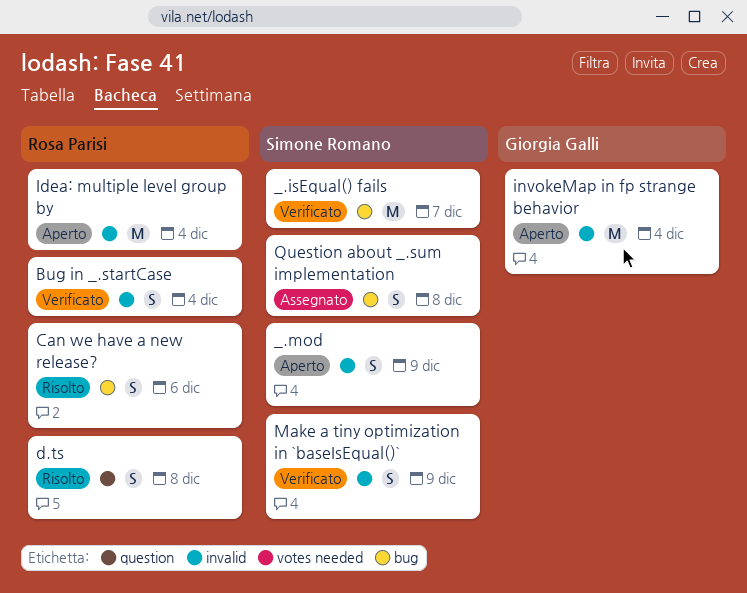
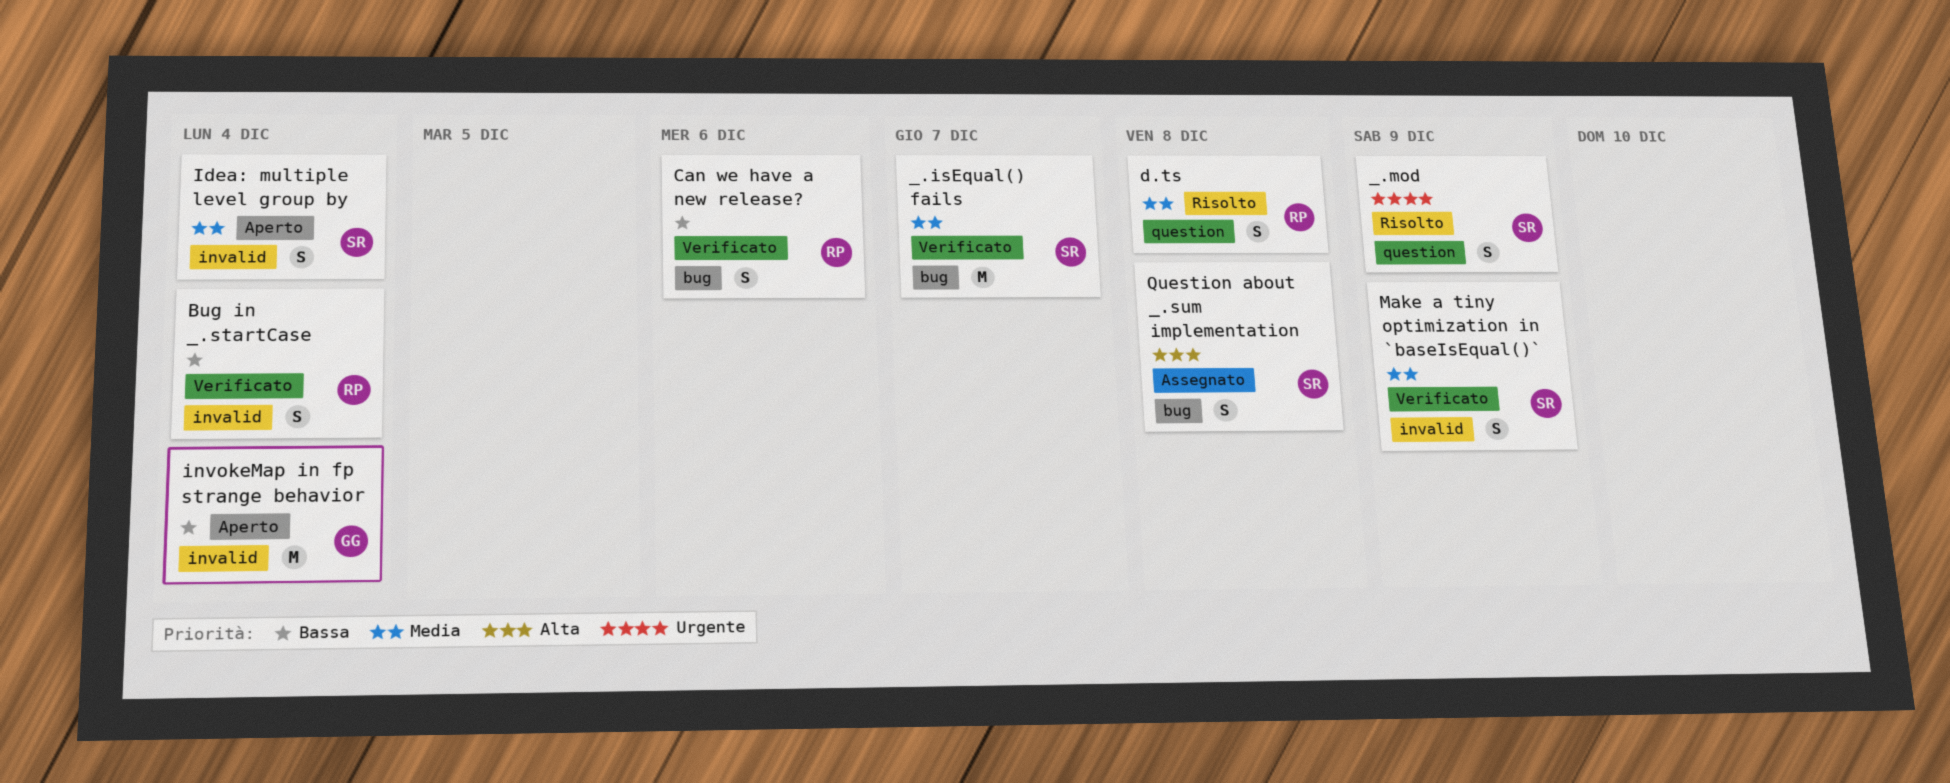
_.mod, status: Aperto -> Risolto
_.mod, label: invalid -> question
Can we have a new release?, status: Risolto -> Verificato
Idea: multiple level group by, owner: Rosa Parisi -> Simone Romano
Idea: multiple level group by, estimate: M -> S

